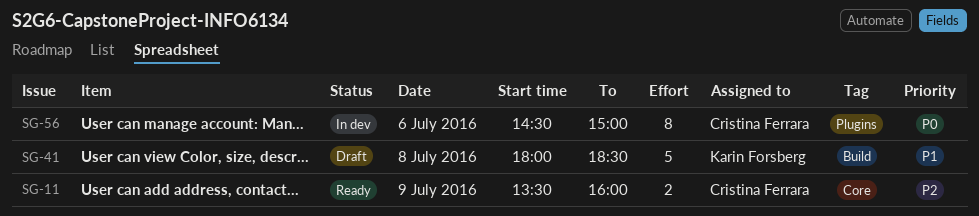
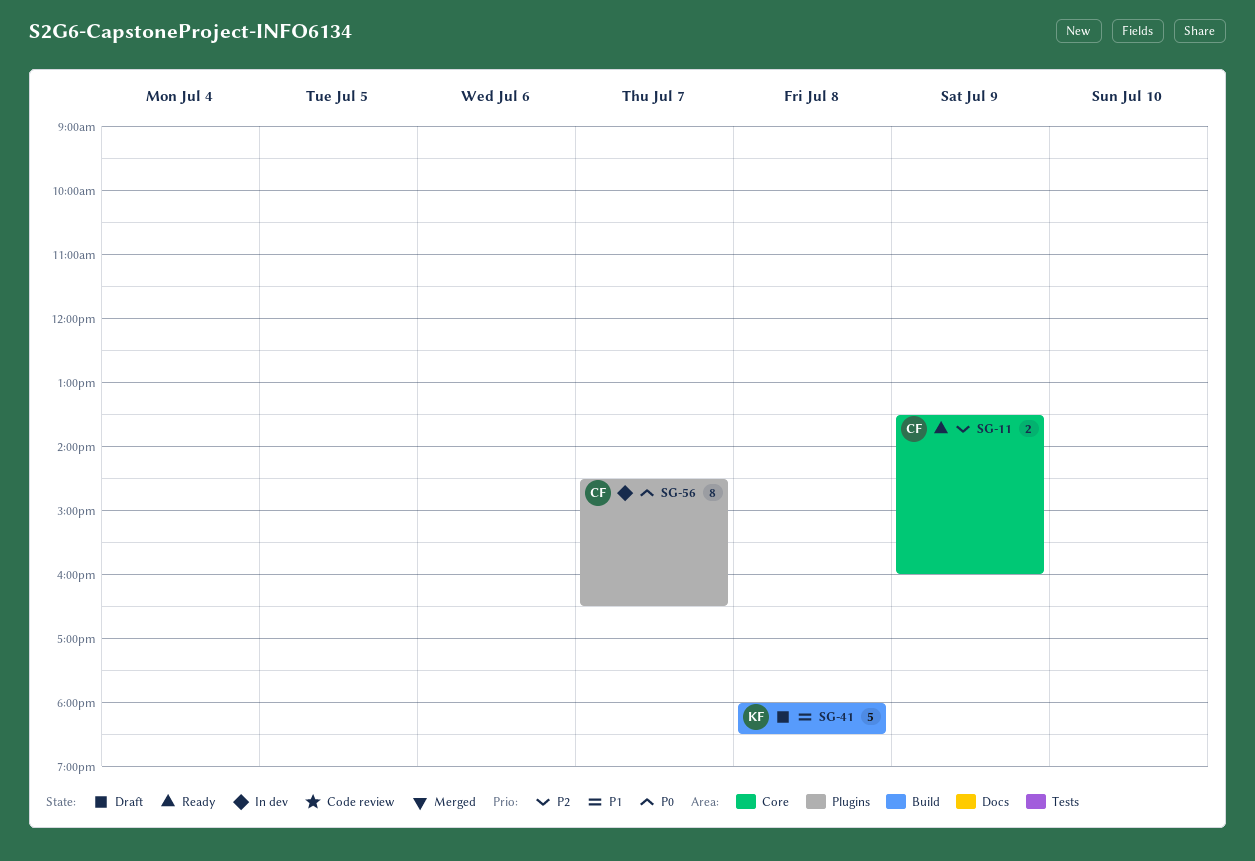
SG-56, day: Jul 6 -> Jul 7
SG-56, ends: 15:00 -> 16:30

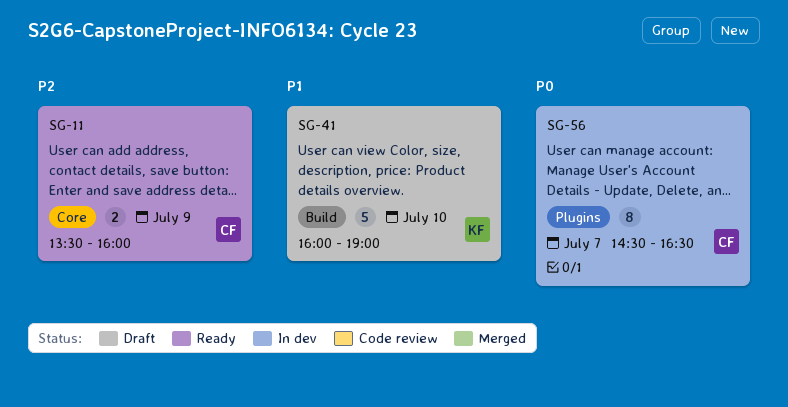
SG-41, day: Jul 8 -> Jul 10
SG-41, begins: 18:00 -> 16:00
SG-41, ends: 18:30 -> 19:00

